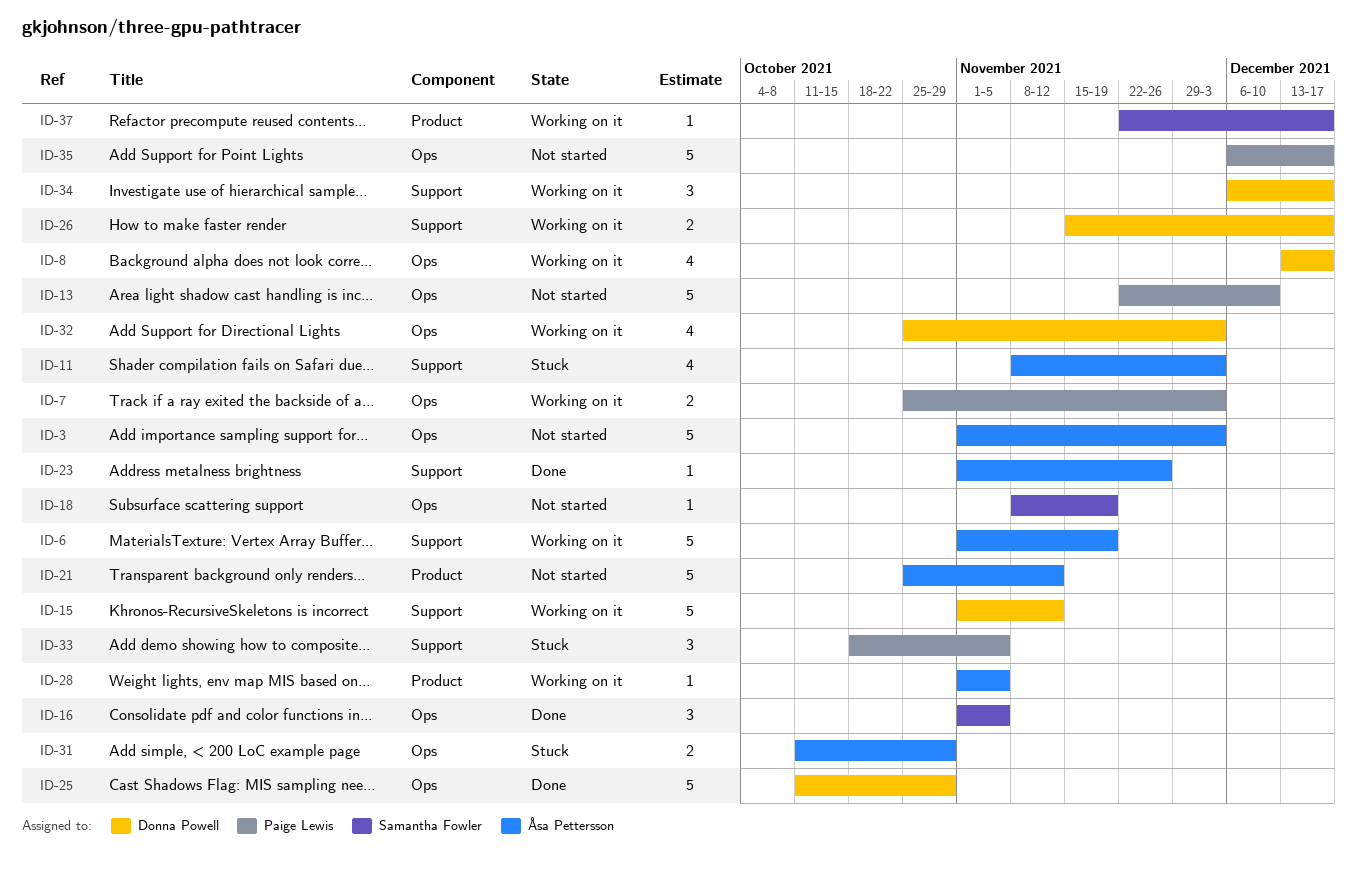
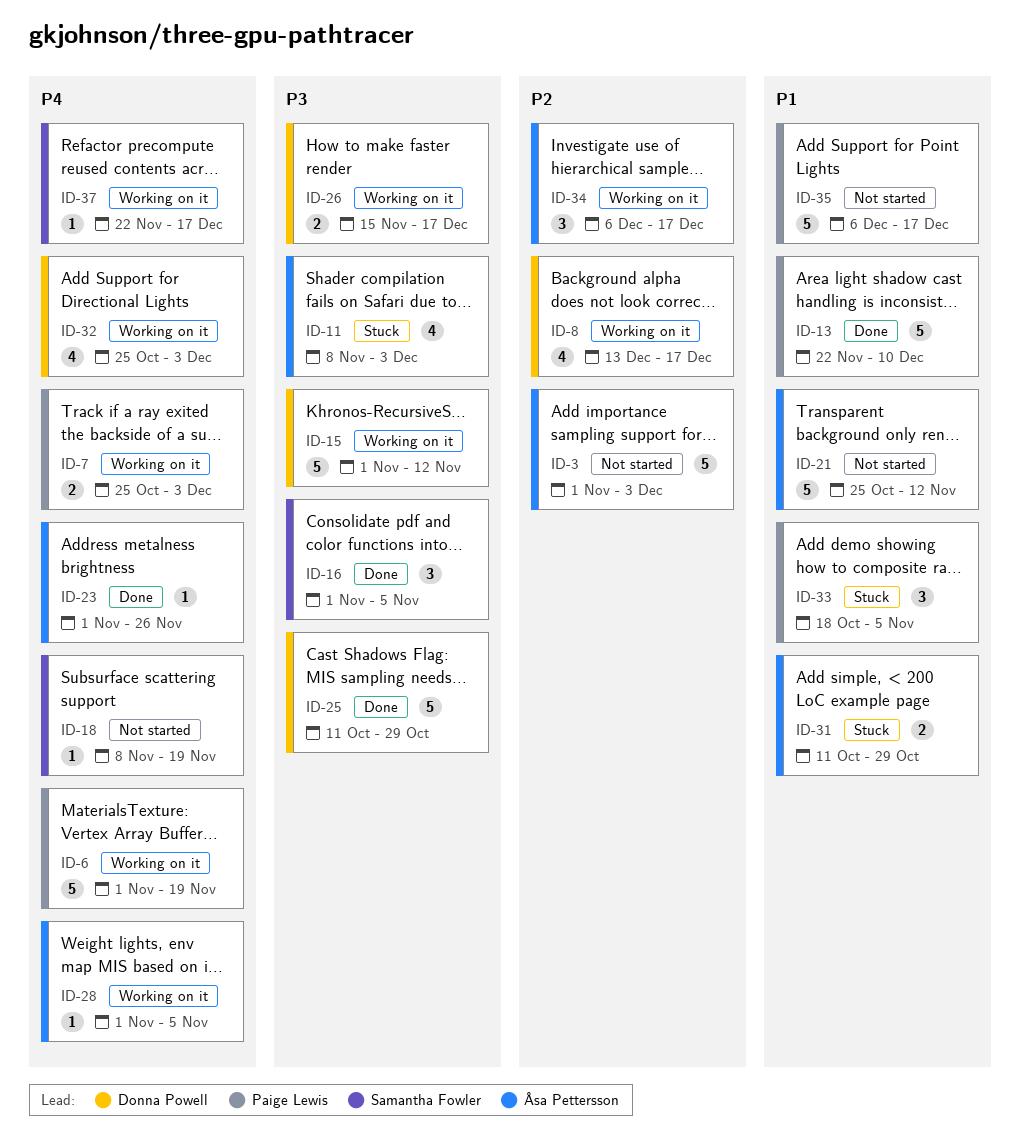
ID-6, owner: Åsa Pettersson -> Paige Lewis
ID-13, status: Not started -> Done
ID-34, owner: Donna Powell -> Åsa Pettersson

